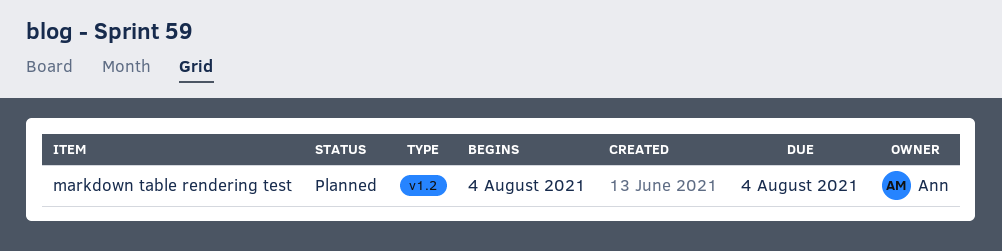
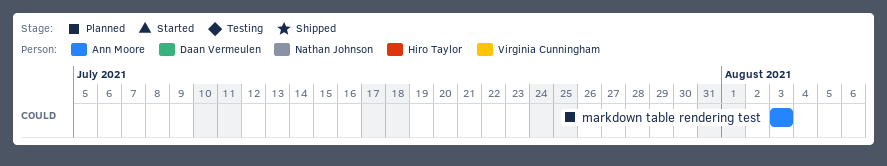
markdown table rendering test, start: Aug 4 -> Aug 3
markdown table rendering test, due: Aug 4 -> Aug 3

